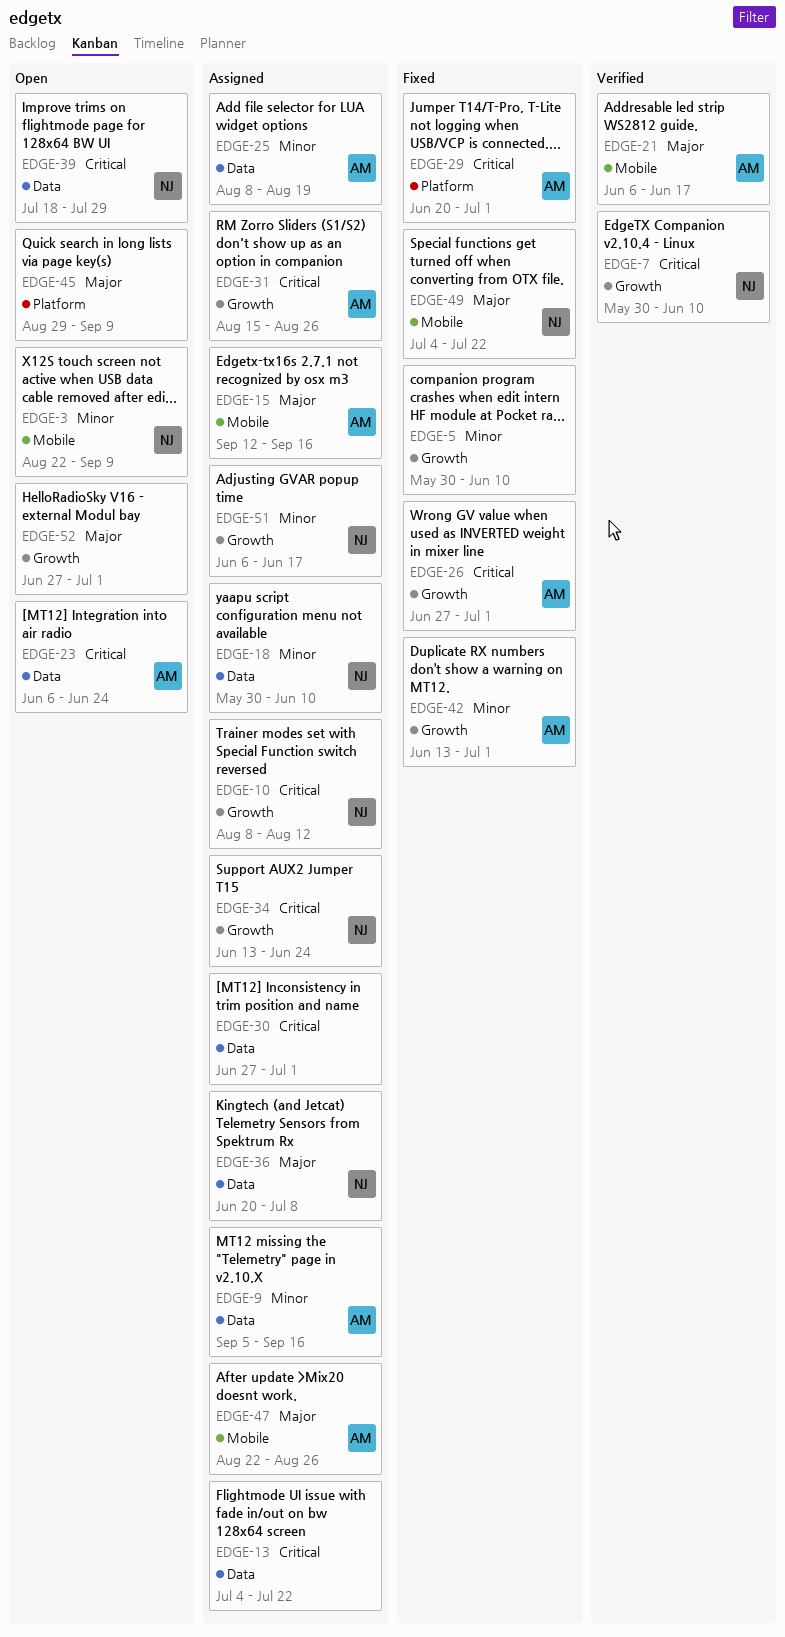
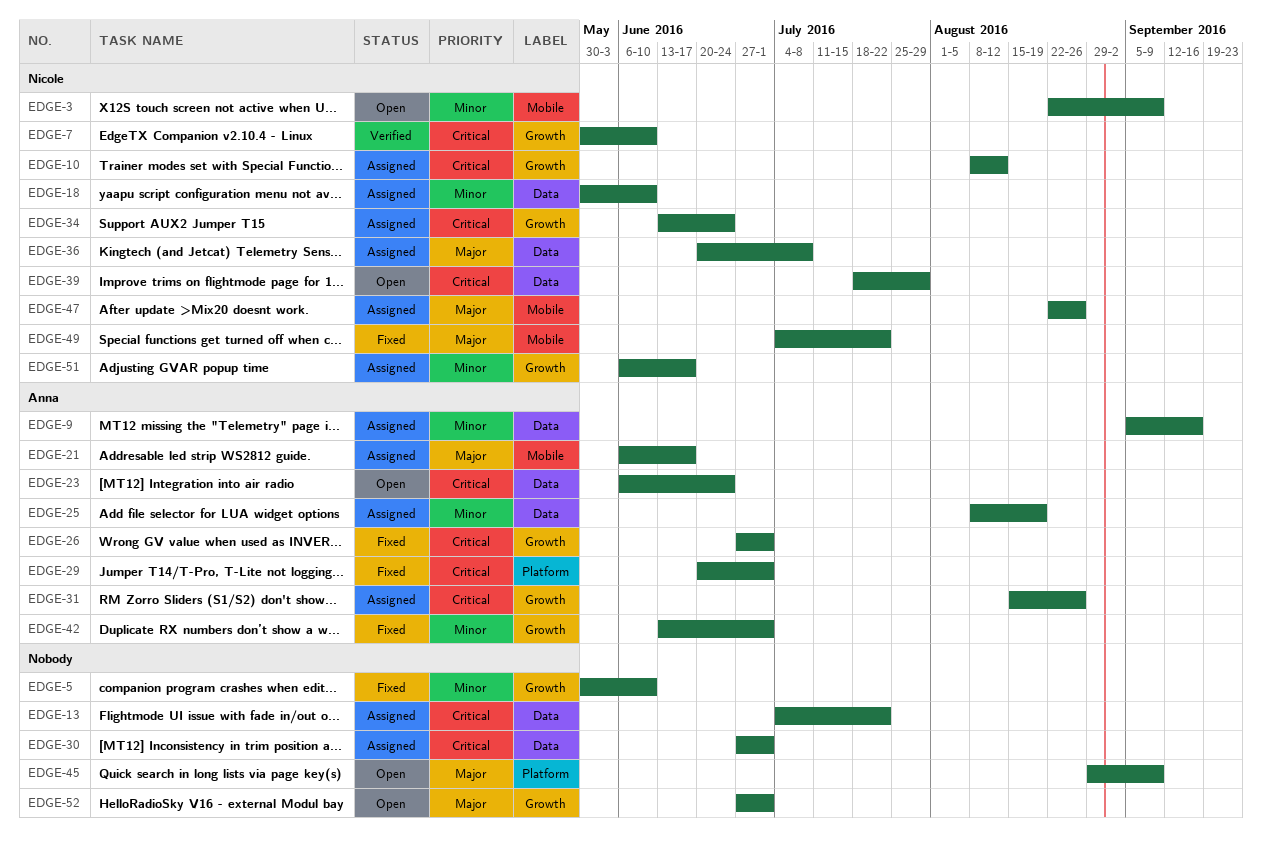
EDGE-15: present -> none
EDGE-21, status: Verified -> Assigned
EDGE-47, owner: Anna -> Nicole

